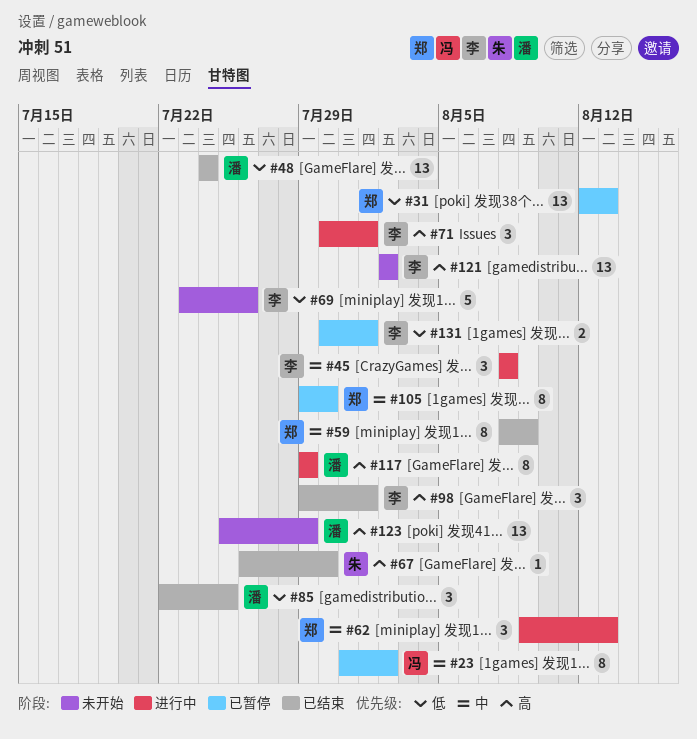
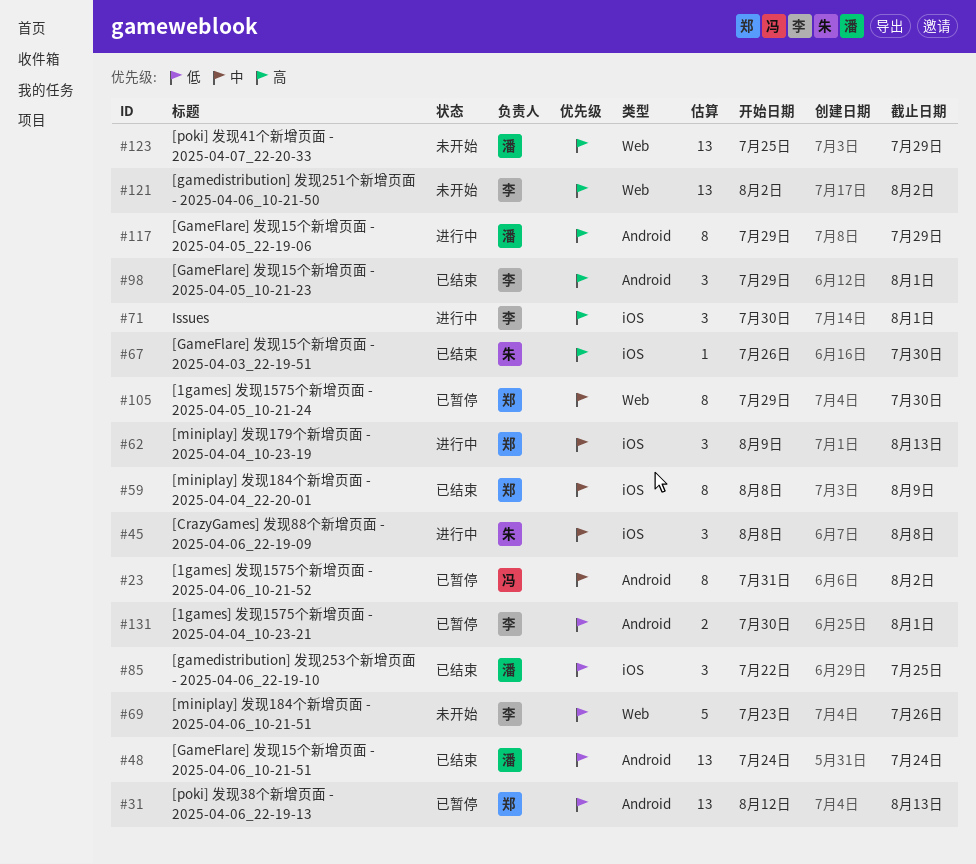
#45, owner: 李 -> 朱

